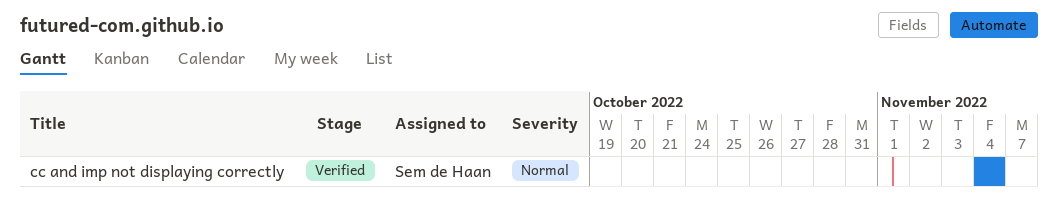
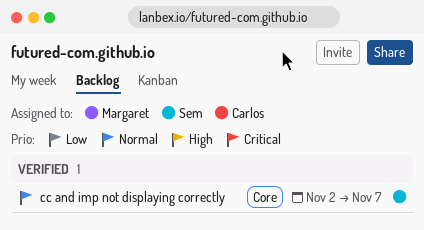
cc and imp not displaying correctly, start: Nov 4 -> Nov 2
cc and imp not displaying correctly, due: Nov 4 -> Nov 7

